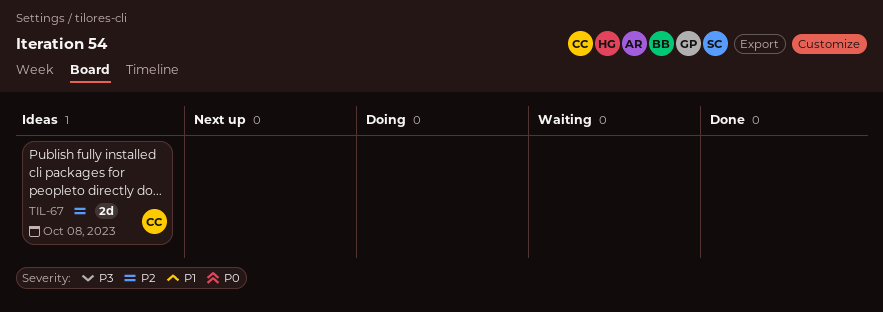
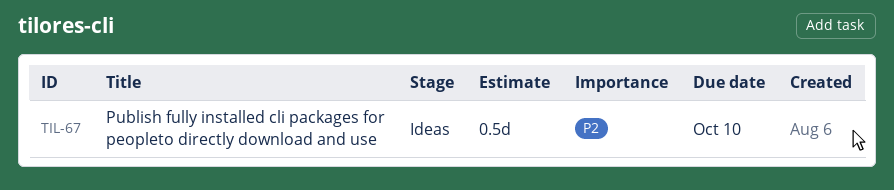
TIL-67, estimate: 2d -> 0.5d
TIL-67, due: Oct 8 -> Oct 10

